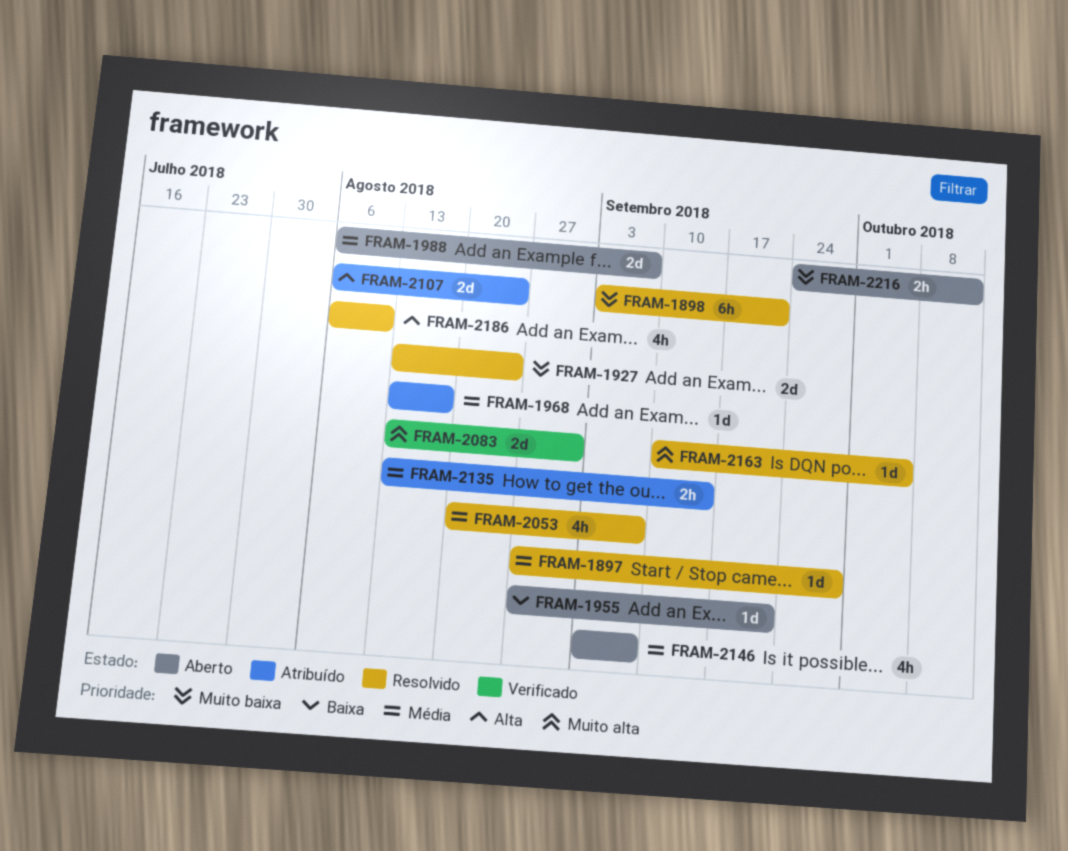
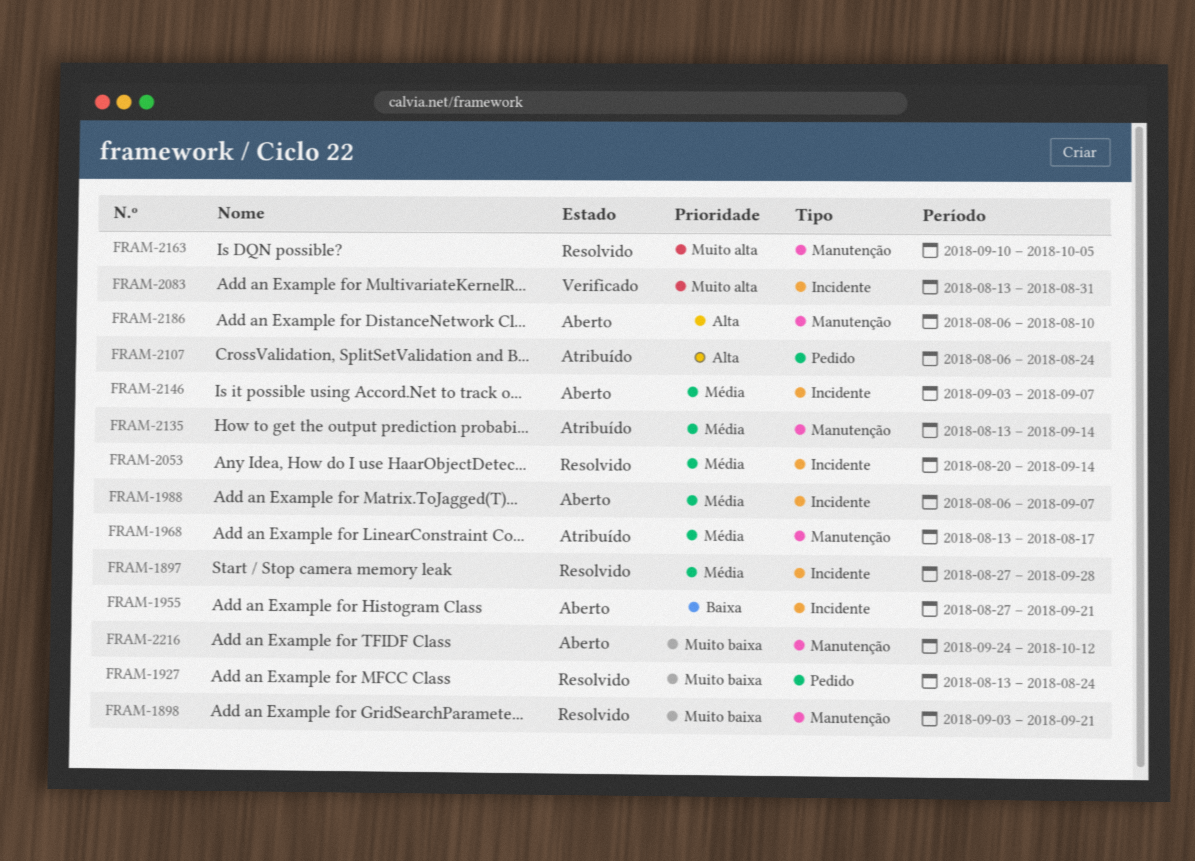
FRAM-2053, due: Sep 7 -> Sep 14
FRAM-2186, status: Resolvido -> Aberto

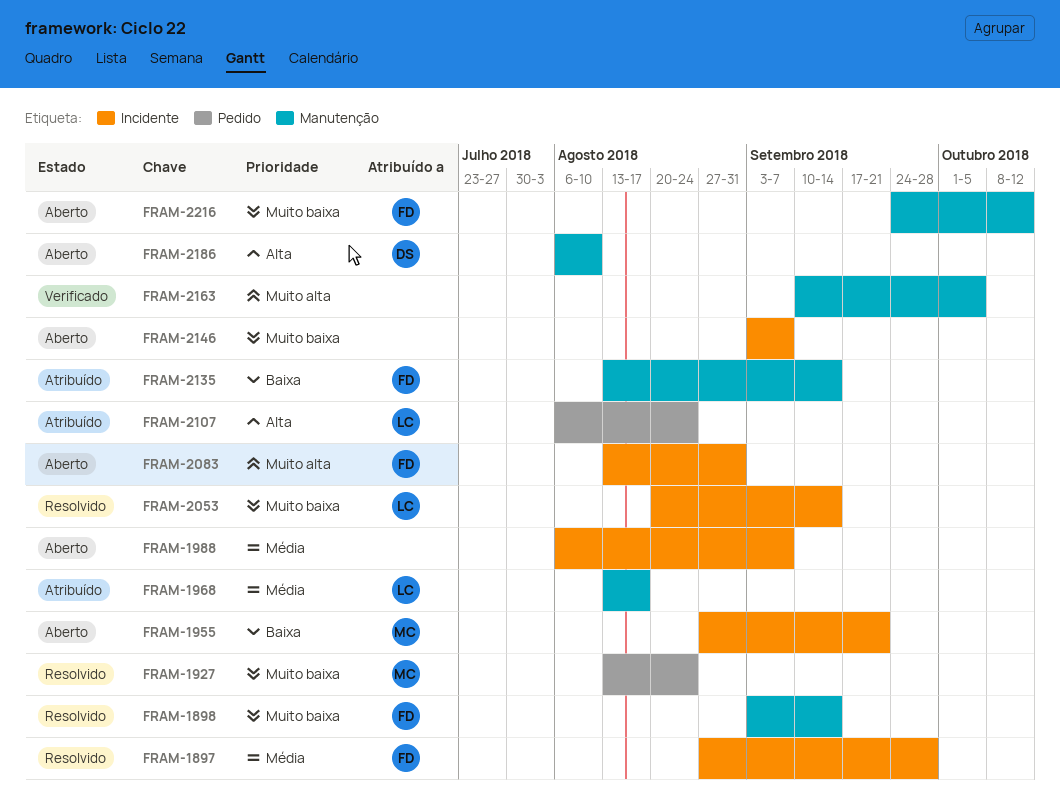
FRAM-1898, due: Sep 21 -> Sep 14
FRAM-2053, priority: Média -> Muito baixa
FRAM-2083, status: Verificado -> Aberto
FRAM-2135, priority: Média -> Baixa
FRAM-2146, priority: Média -> Muito baixa
FRAM-2163, status: Resolvido -> Verificado

